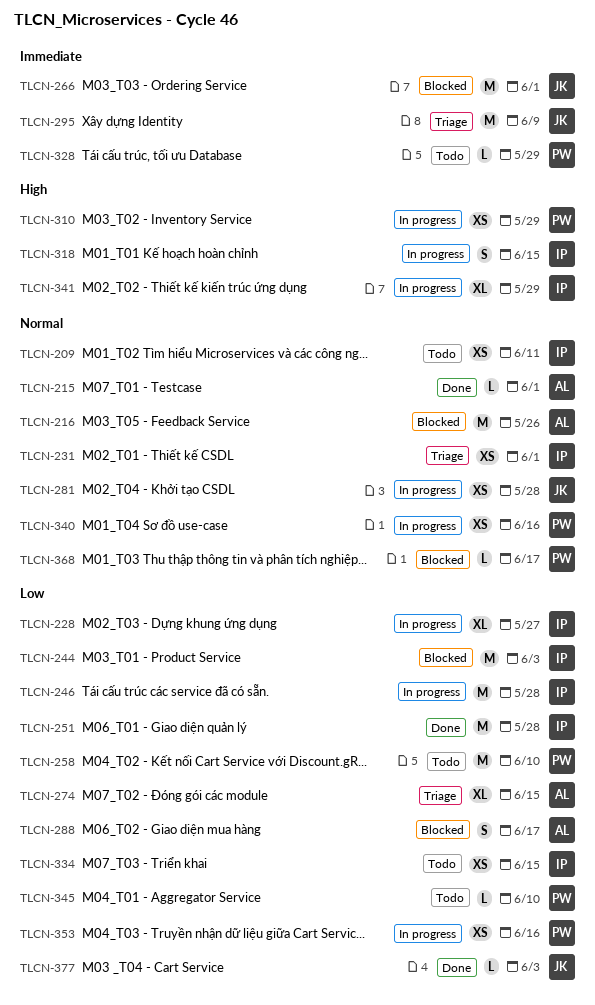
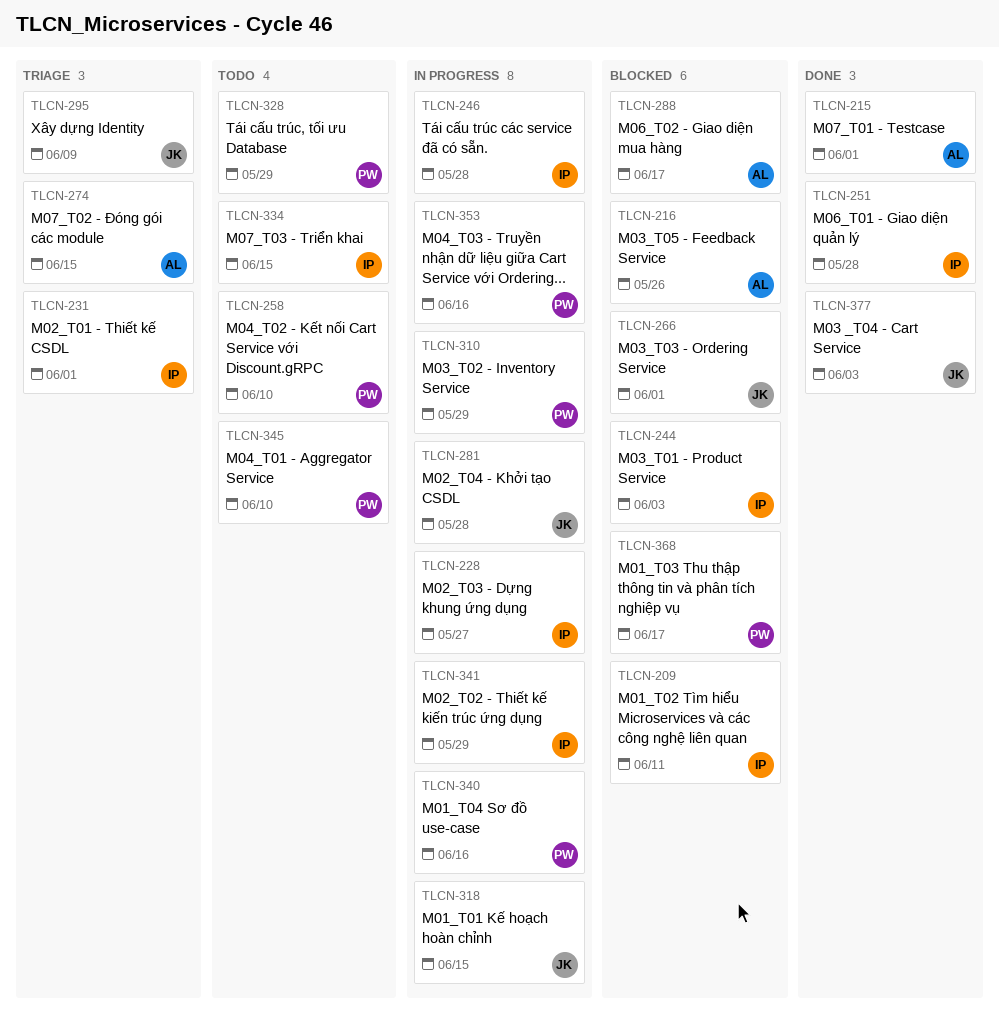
TLCN-209, status: Todo -> Blocked
TLCN-318, owner: IP -> JK

